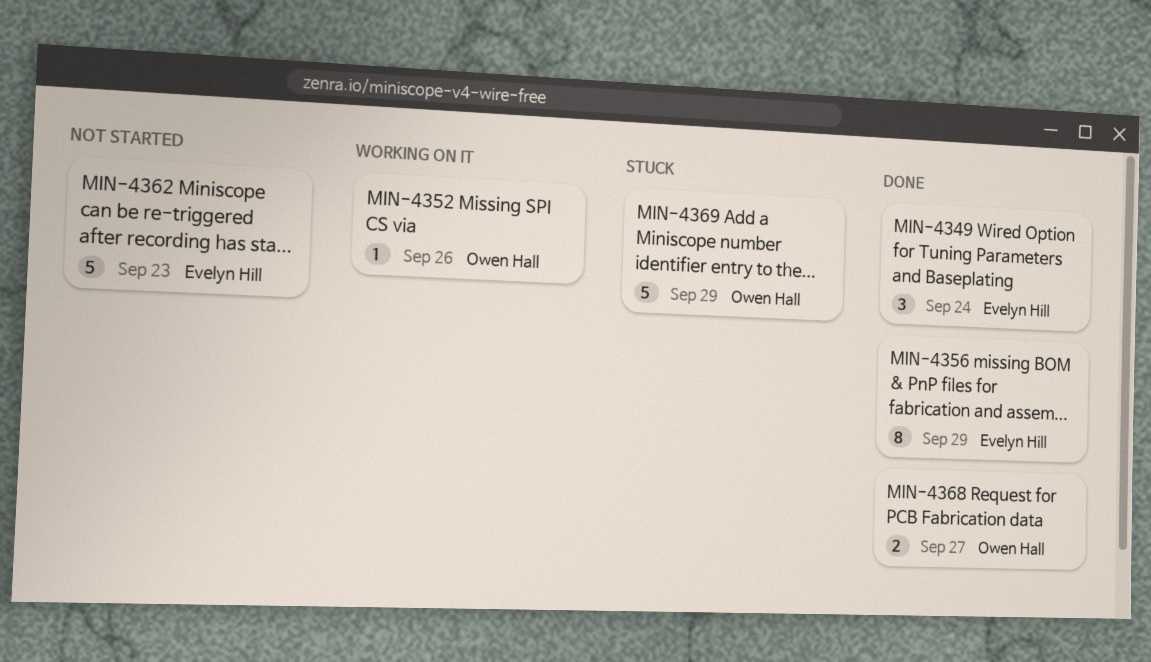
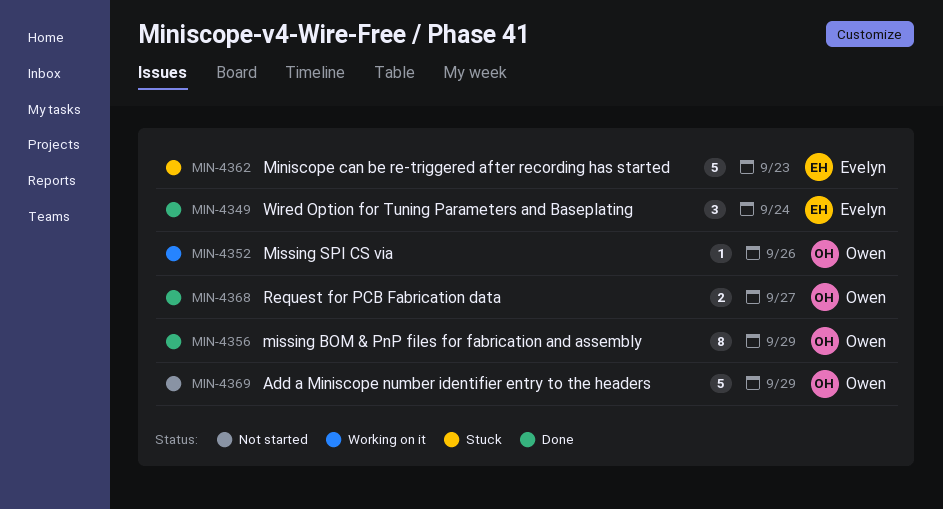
MIN-4356, owner: Evelyn Hill -> Owen Hall
MIN-4362, status: Not started -> Stuck
MIN-4369, status: Stuck -> Not started

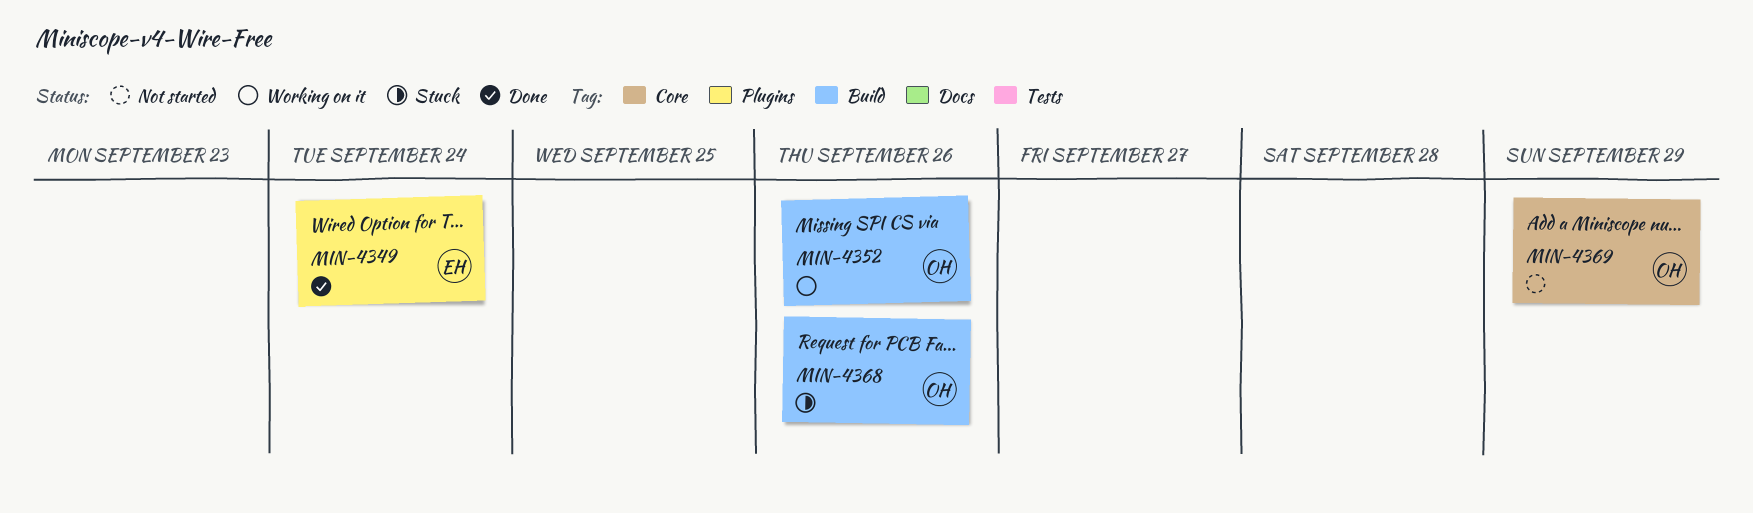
MIN-4356: present -> none
MIN-4362: present -> none
MIN-4368, status: Done -> Stuck
MIN-4368, due: Sep 27 -> Sep 26

